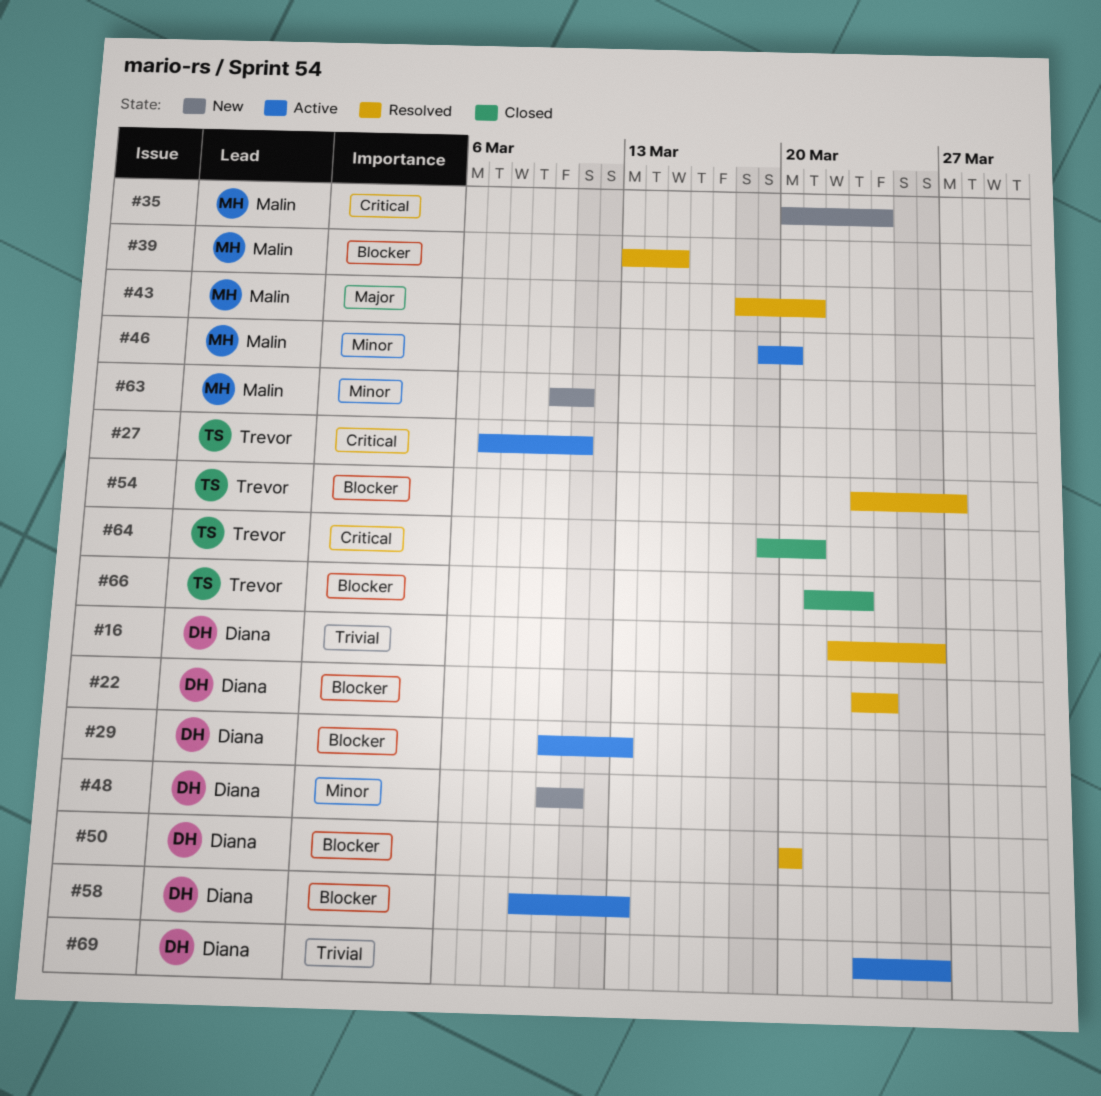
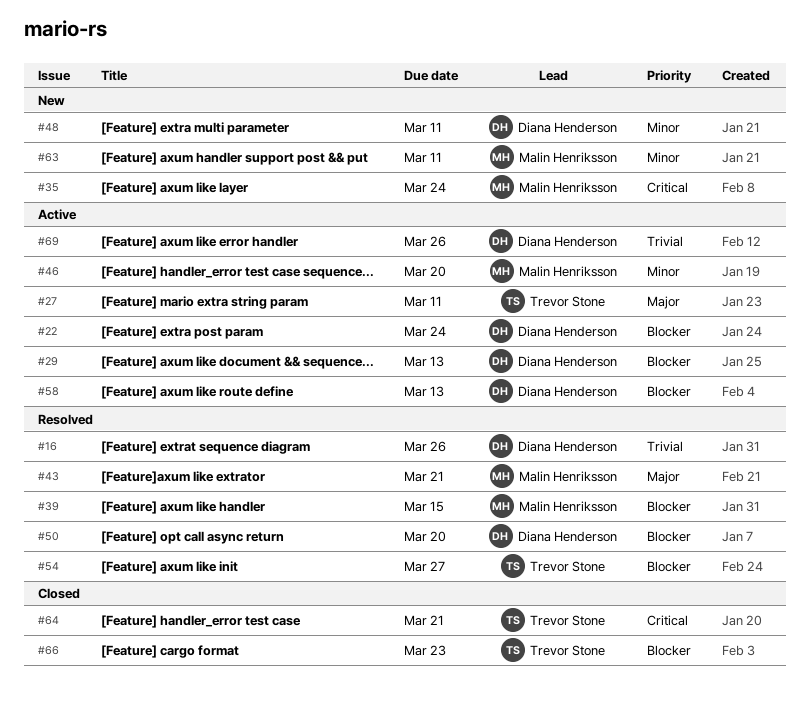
#22, status: Resolved -> Active
#27, priority: Critical -> Major

